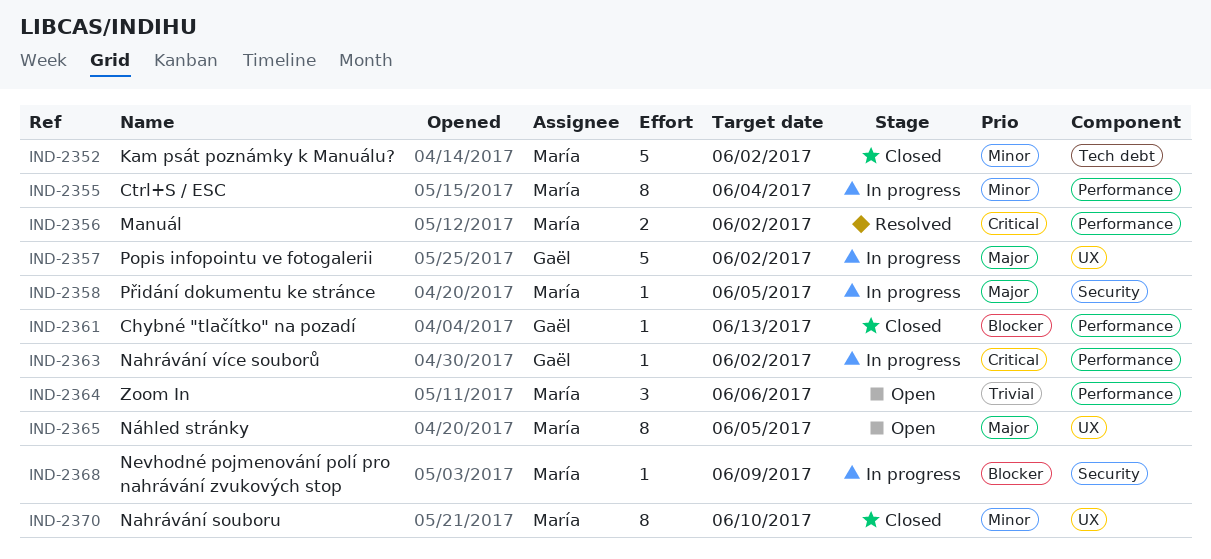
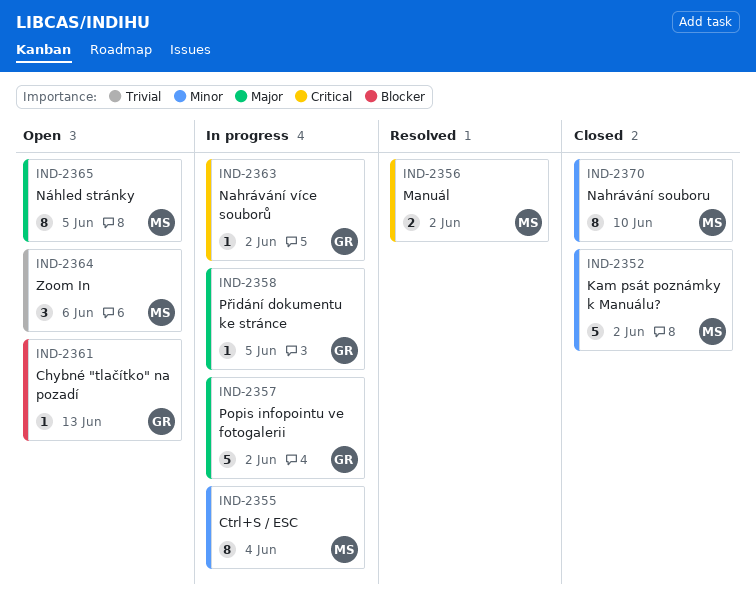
IND-2358, owner: María -> Gaël
IND-2361, status: Closed -> Open
IND-2368: present -> none

